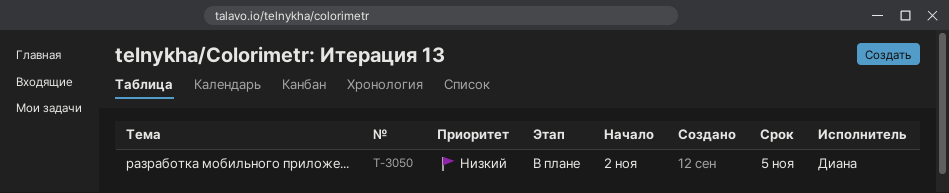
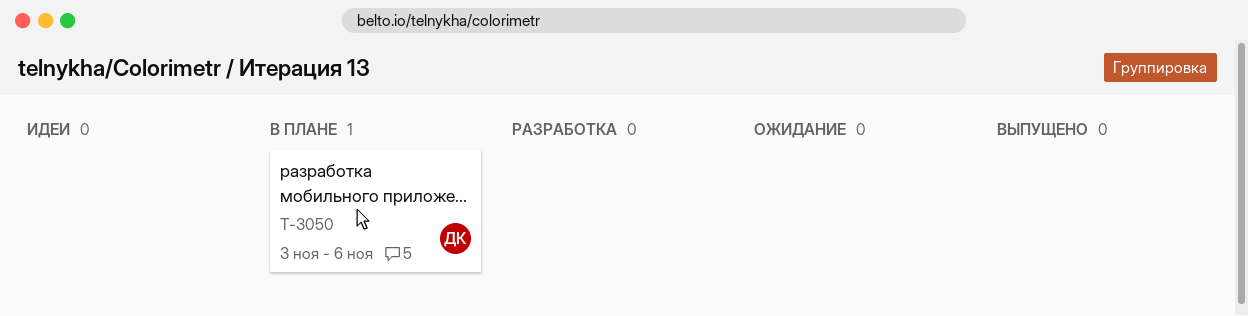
T-3050, start: Nov 2 -> Nov 3
T-3050, due: Nov 5 -> Nov 6

